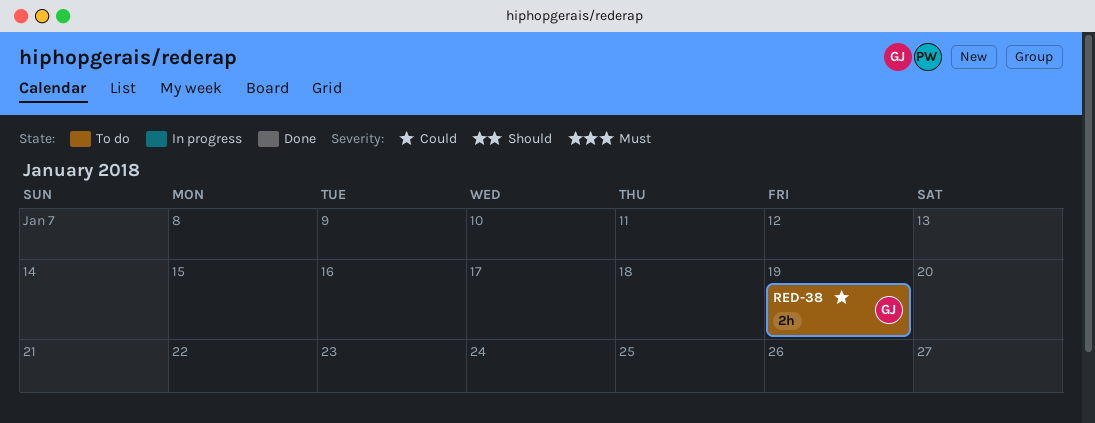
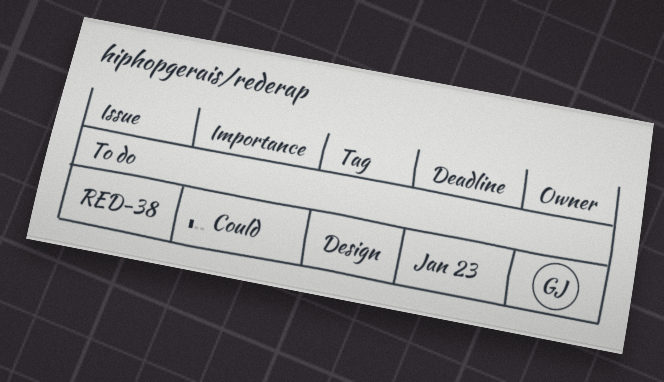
RED-38, due: Jan 19 -> Jan 23

